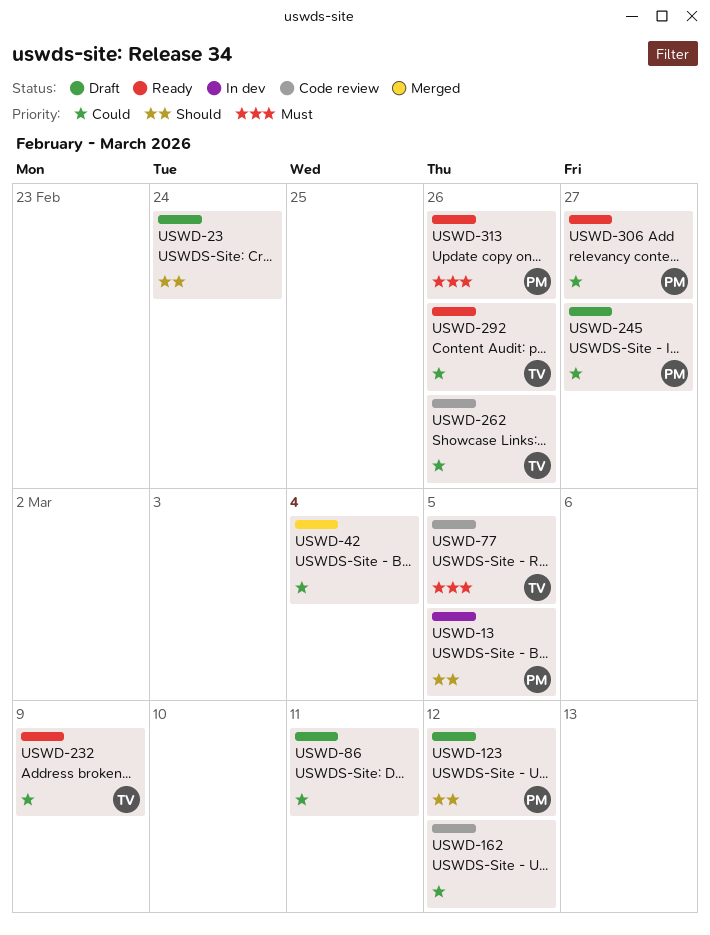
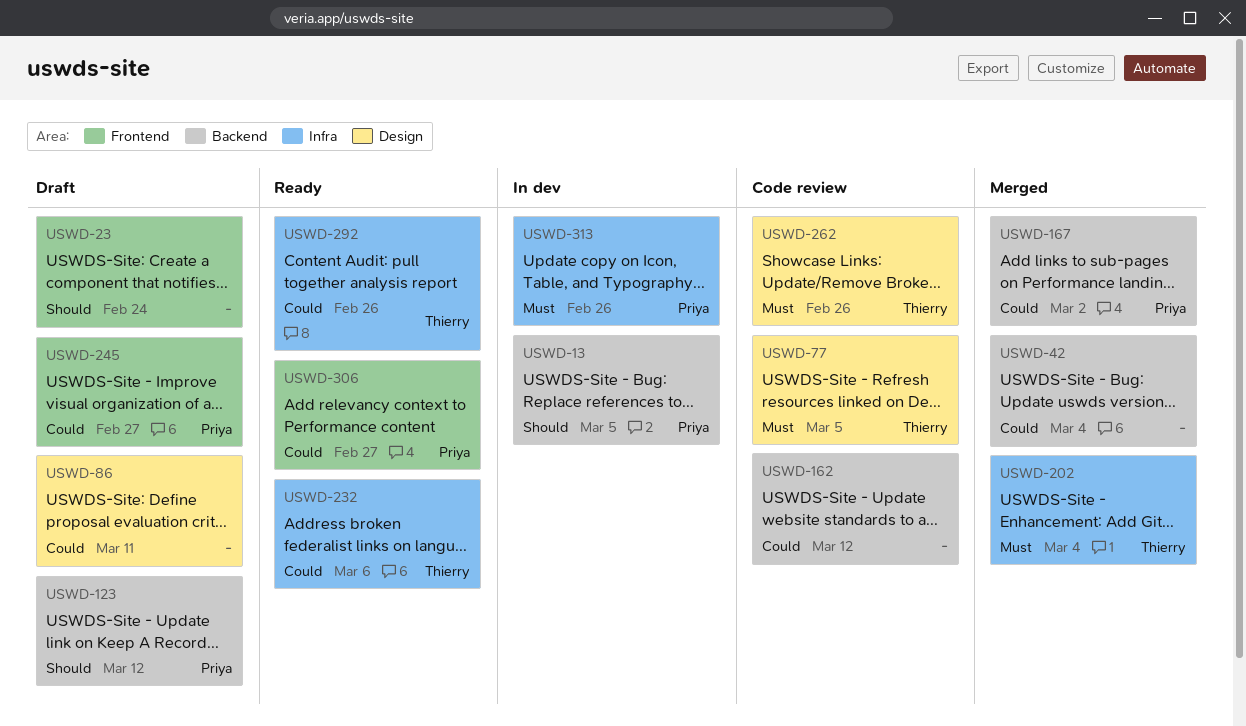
USWD-167: none -> present
USWD-202: none -> present
USWD-232, due: Mar 9 -> Mar 6
USWD-262, priority: Could -> Must
USWD-313, status: Ready -> In dev

